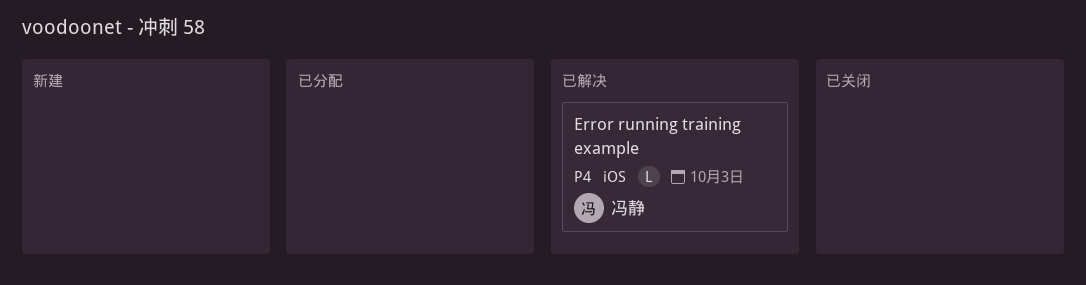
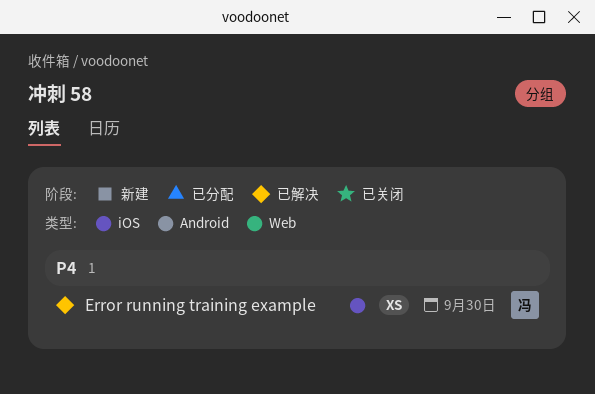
Error running training example, estimate: L -> XS
Error running training example, due: Oct 3 -> Sep 30

